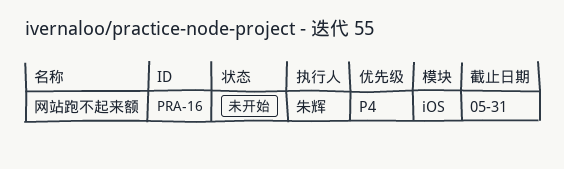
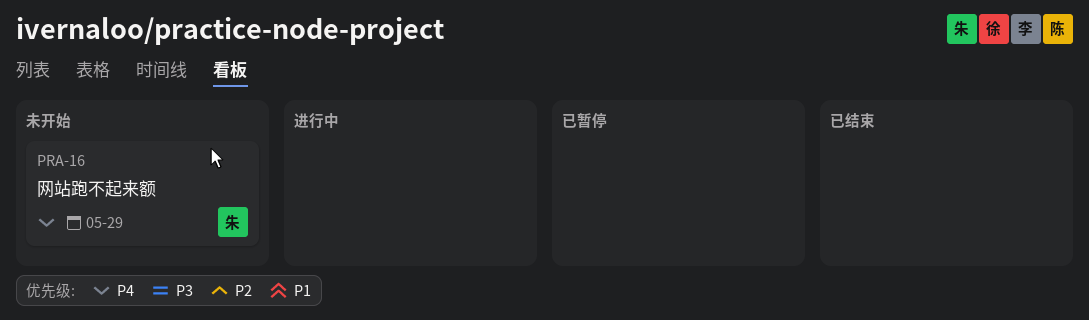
PRA-16, due: May 31 -> May 29

